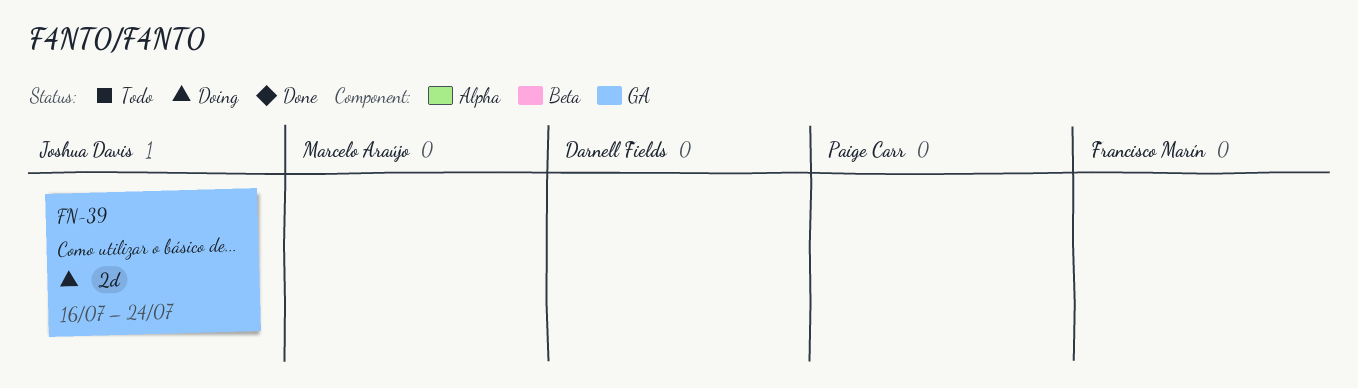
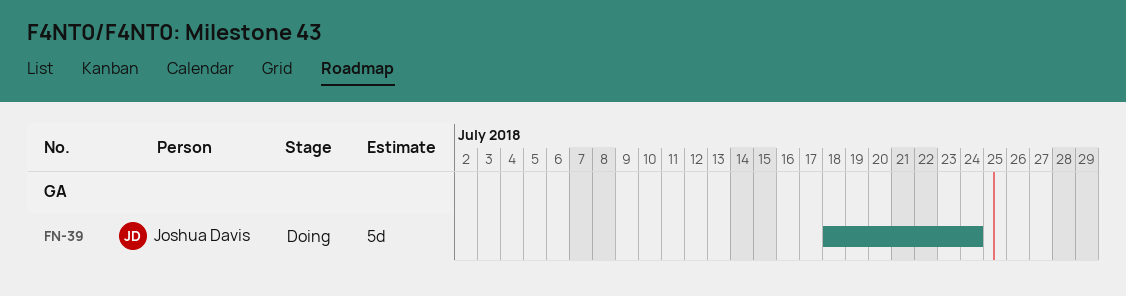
FN-39, estimate: 2d -> 5d
FN-39, start: Jul 16 -> Jul 18

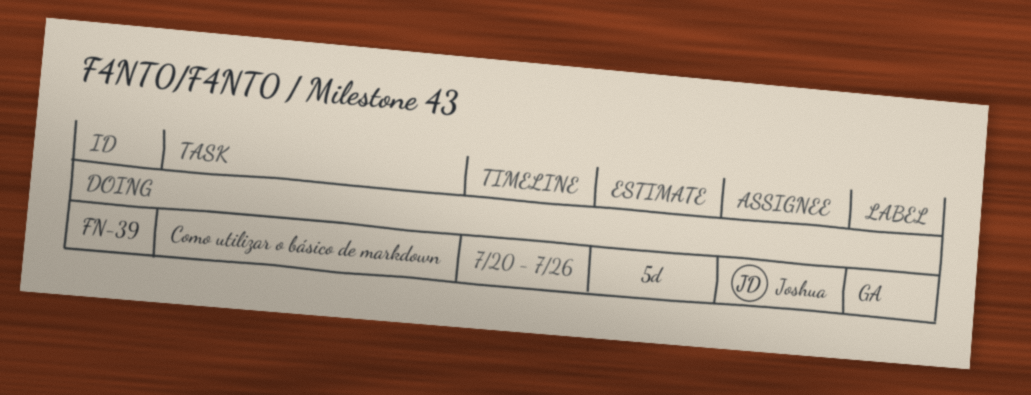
FN-39, start: Jul 18 -> Jul 20
FN-39, due: Jul 24 -> Jul 26

